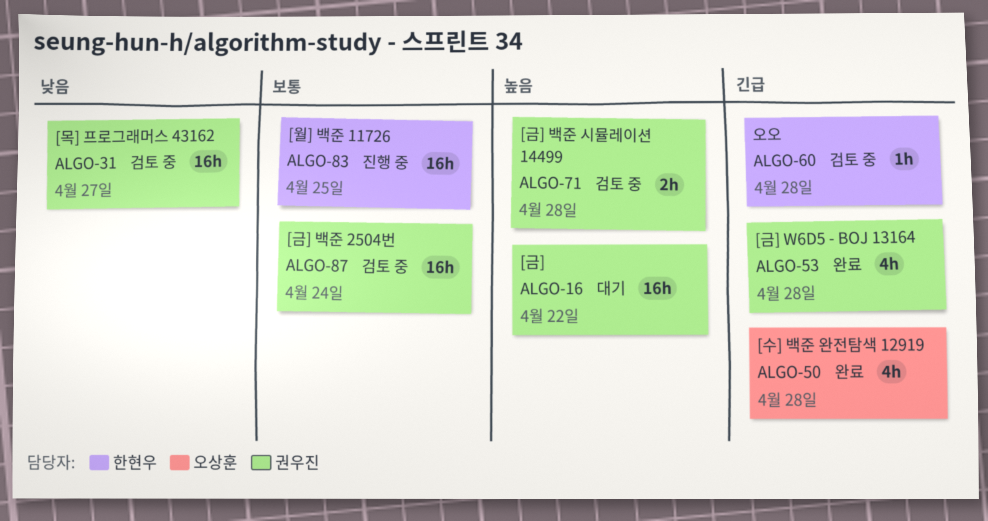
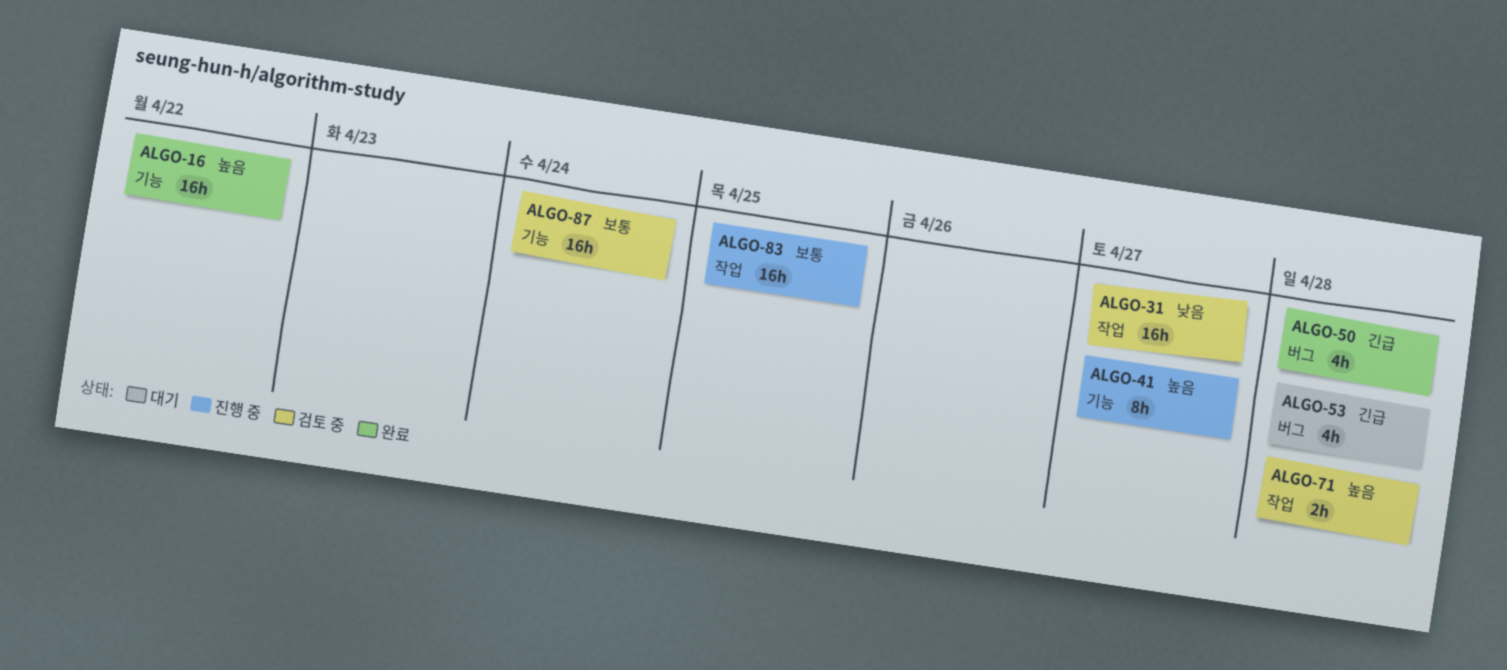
ALGO-16, status: 대기 -> 완료
ALGO-41: none -> present
ALGO-53, status: 완료 -> 대기
ALGO-60: present -> none

